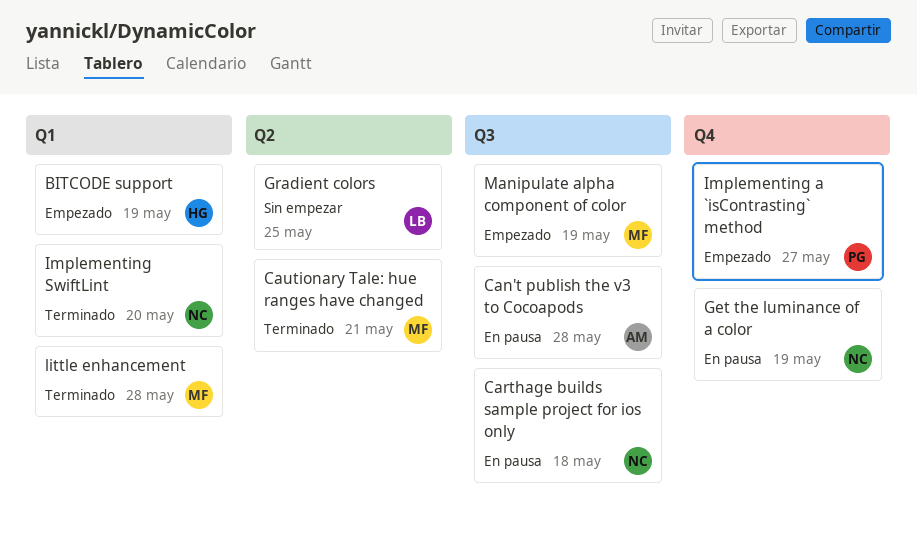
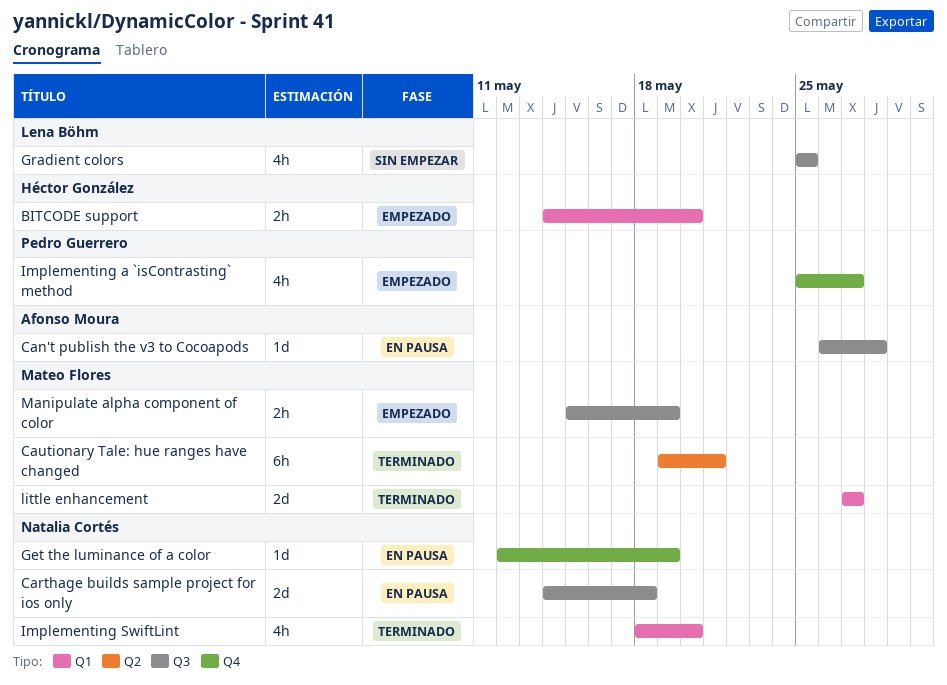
BITCODE support, due: May 19 -> May 20
Gradient colors, label: Q2 -> Q3
little enhancement, due: May 28 -> May 27

